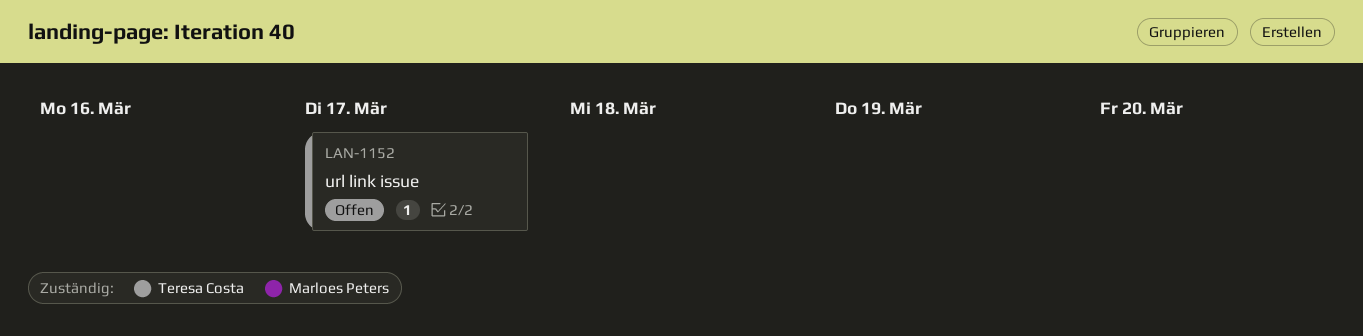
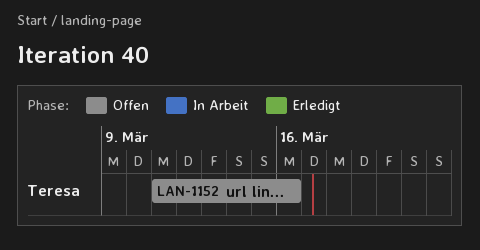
LAN-1152, due: Mar 17 -> Mar 16

